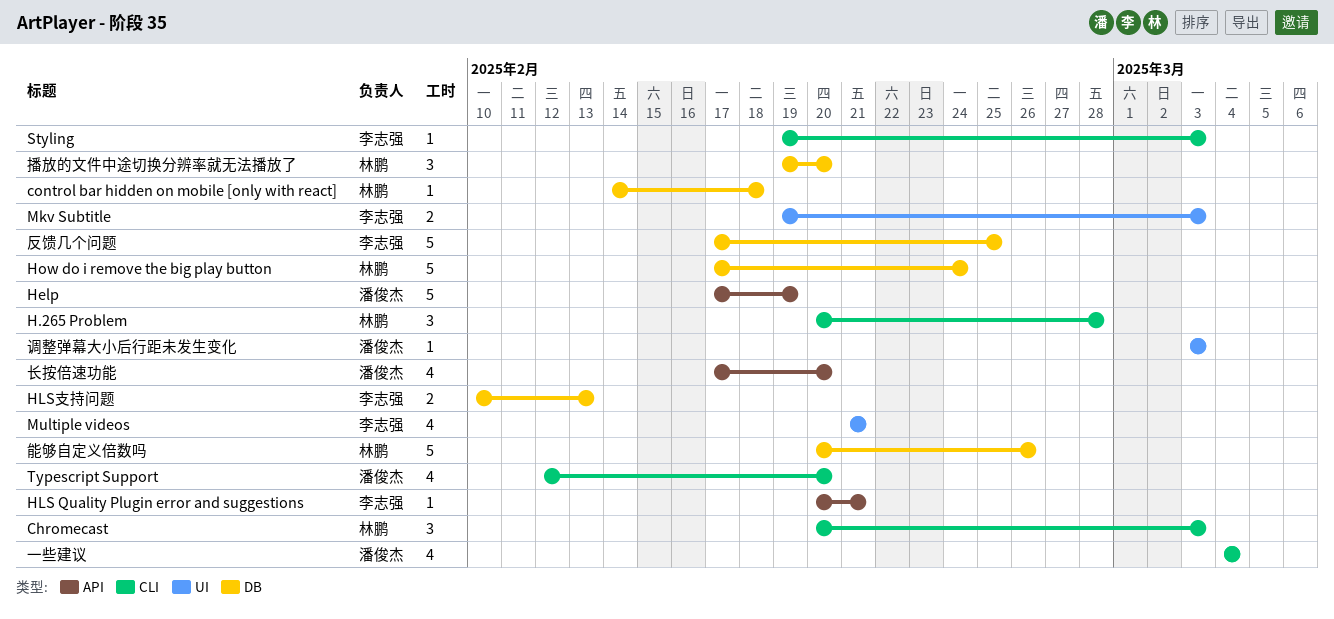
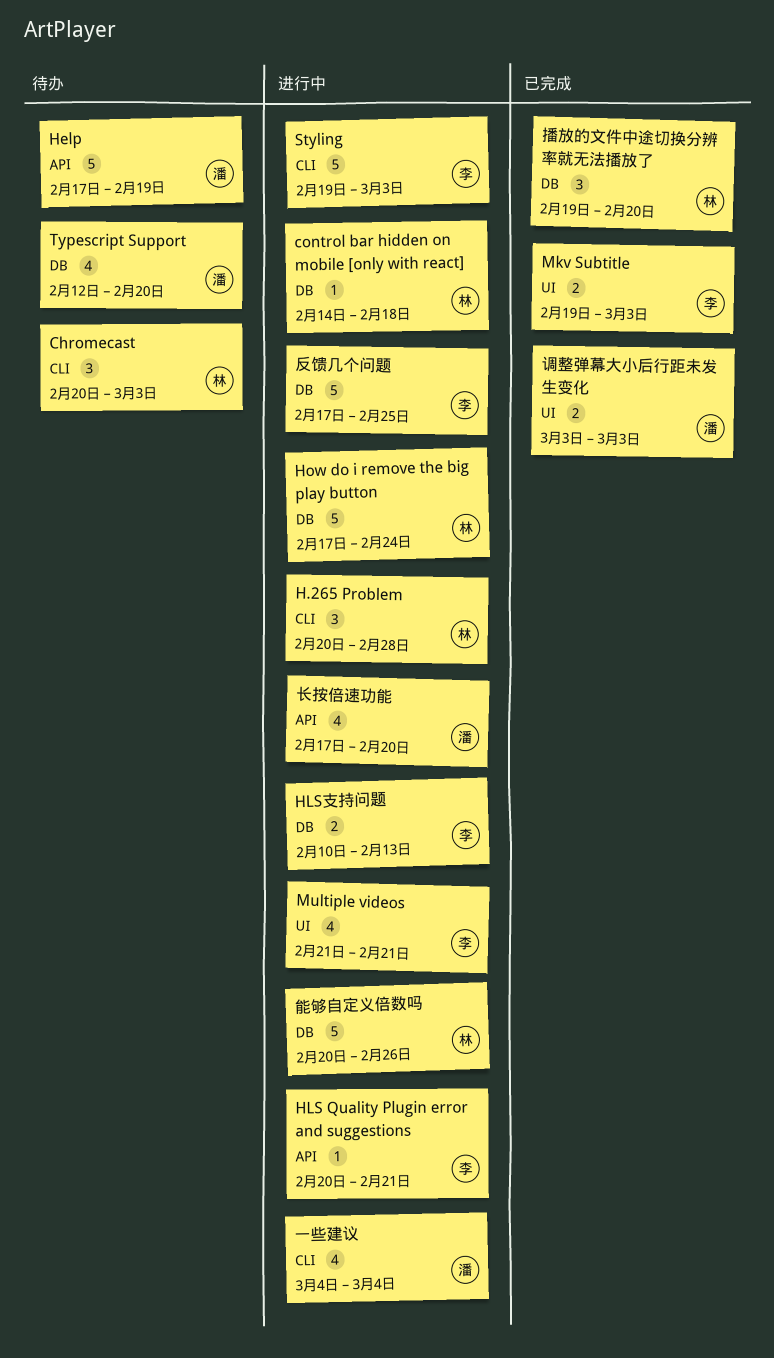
Styling, estimate: 1 -> 5
Typescript Support, label: CLI -> DB
调整弹幕大小后行距未发生变化, estimate: 1 -> 2

